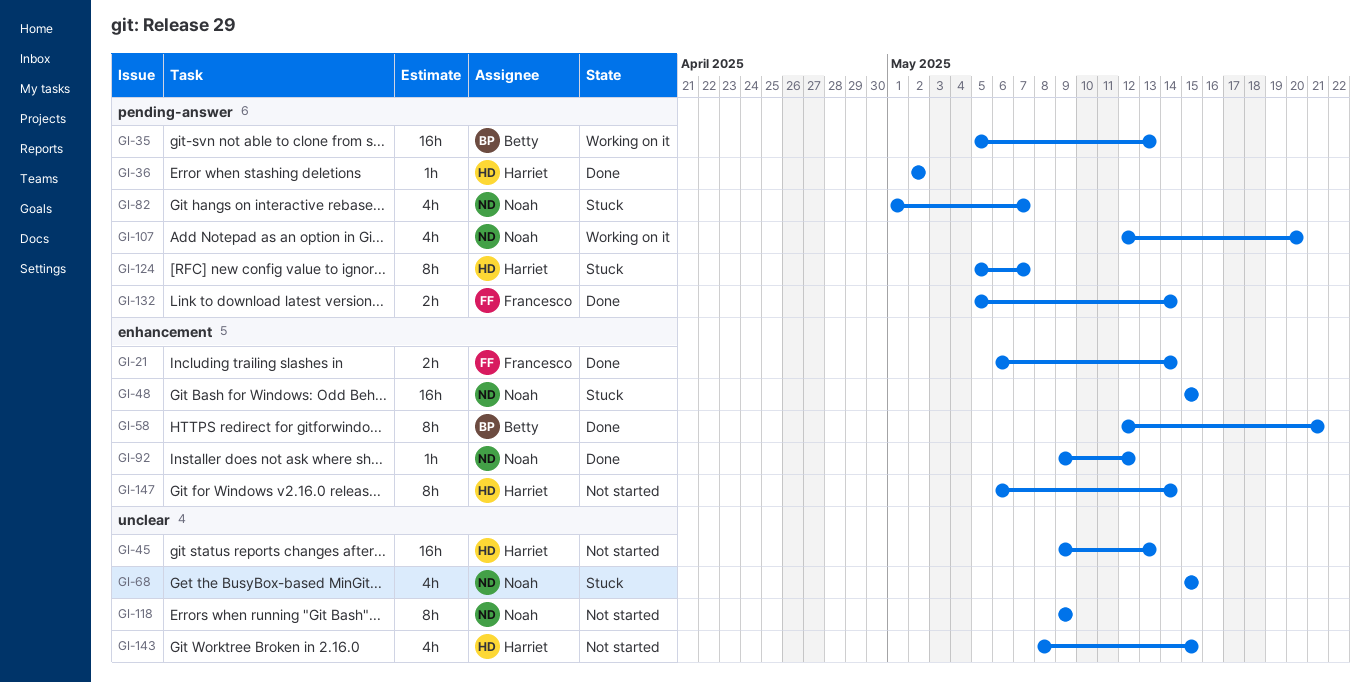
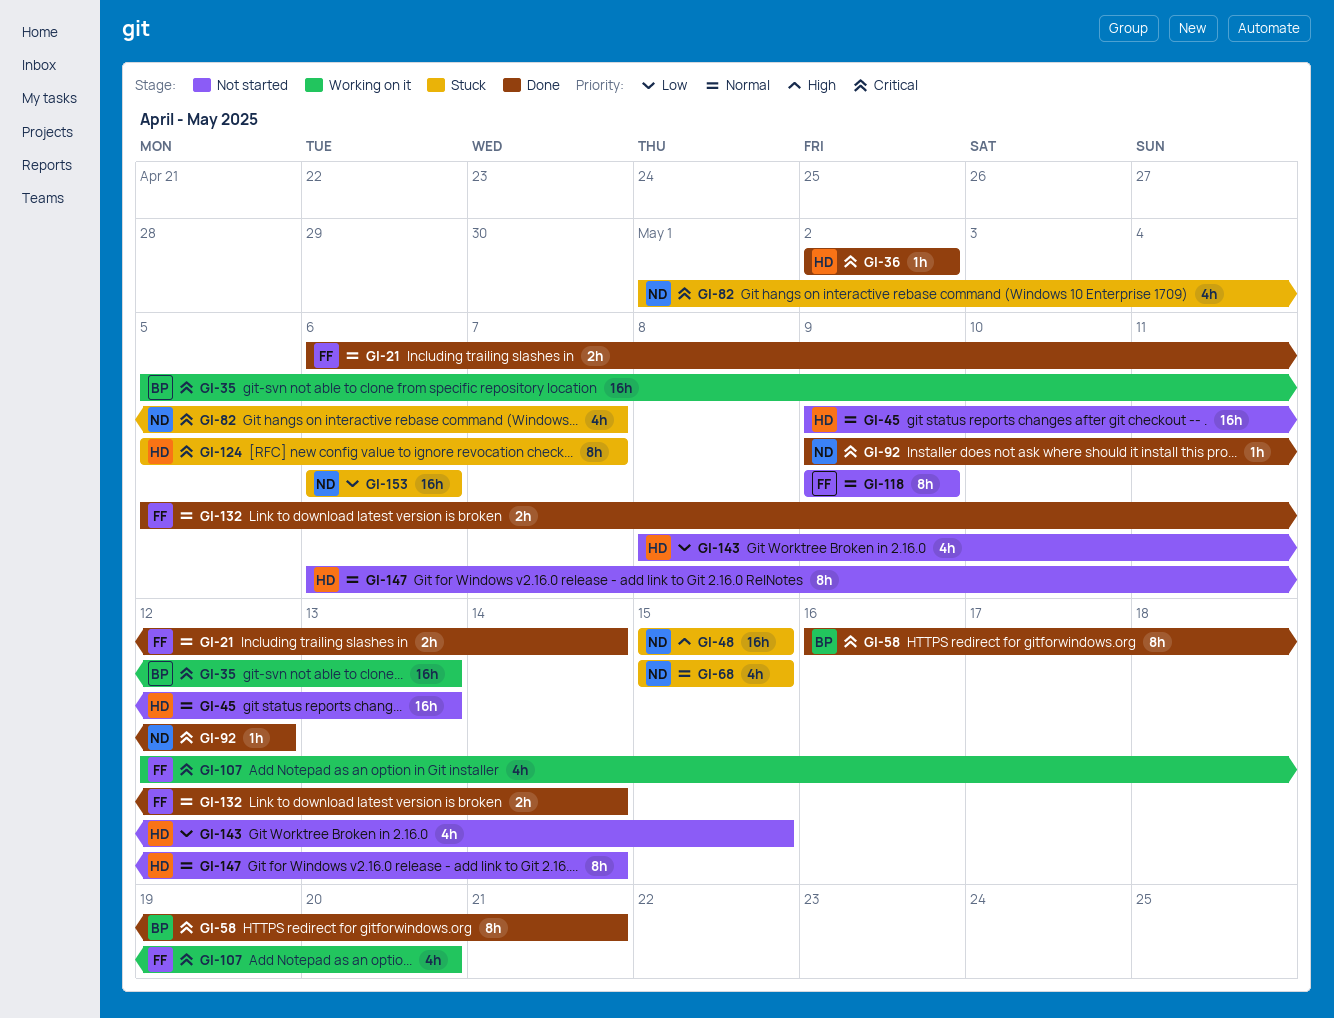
GI-58, start: May 12 -> May 16
GI-107, owner: Noah -> Francesco
GI-118, owner: Noah -> Francesco
GI-153: none -> present

